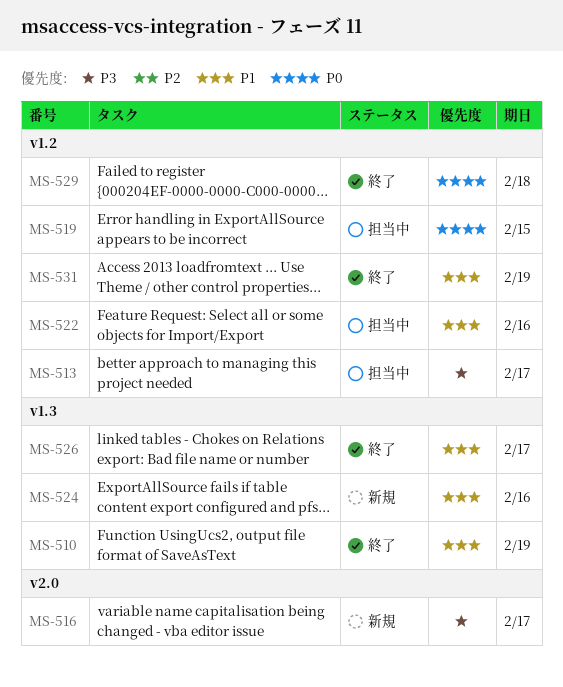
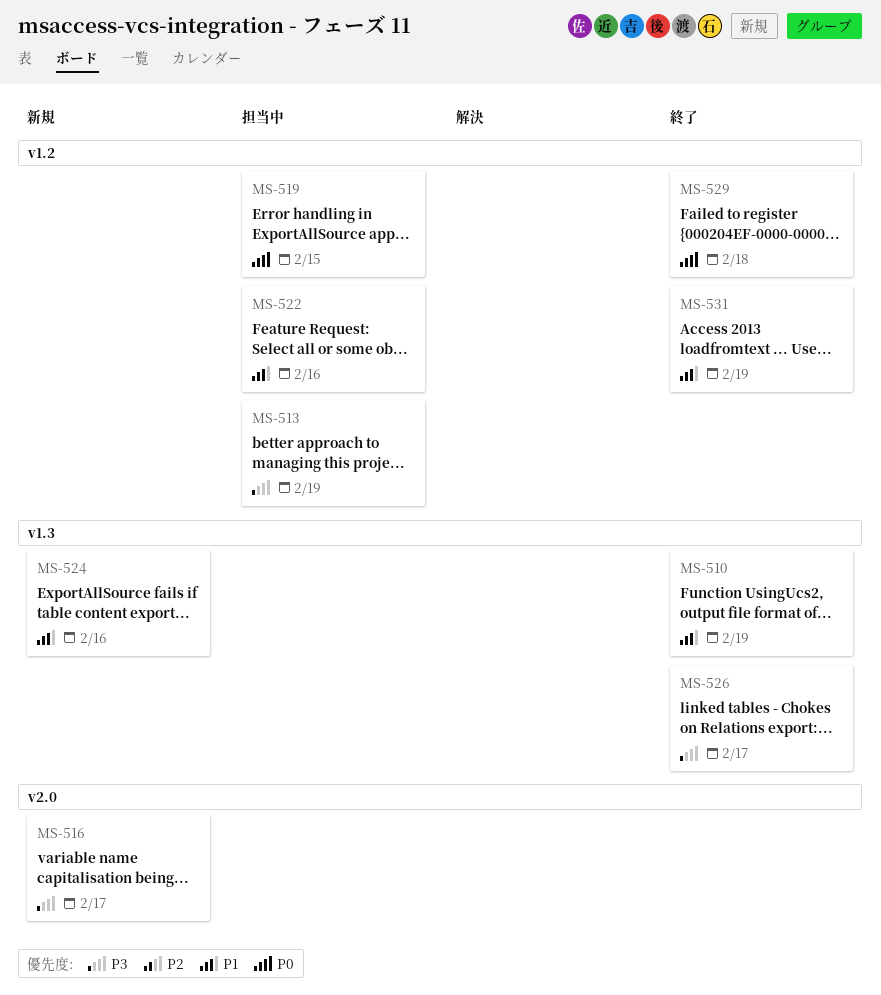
MS-513, due: Feb 17 -> Feb 19
MS-526, priority: P1 -> P3

